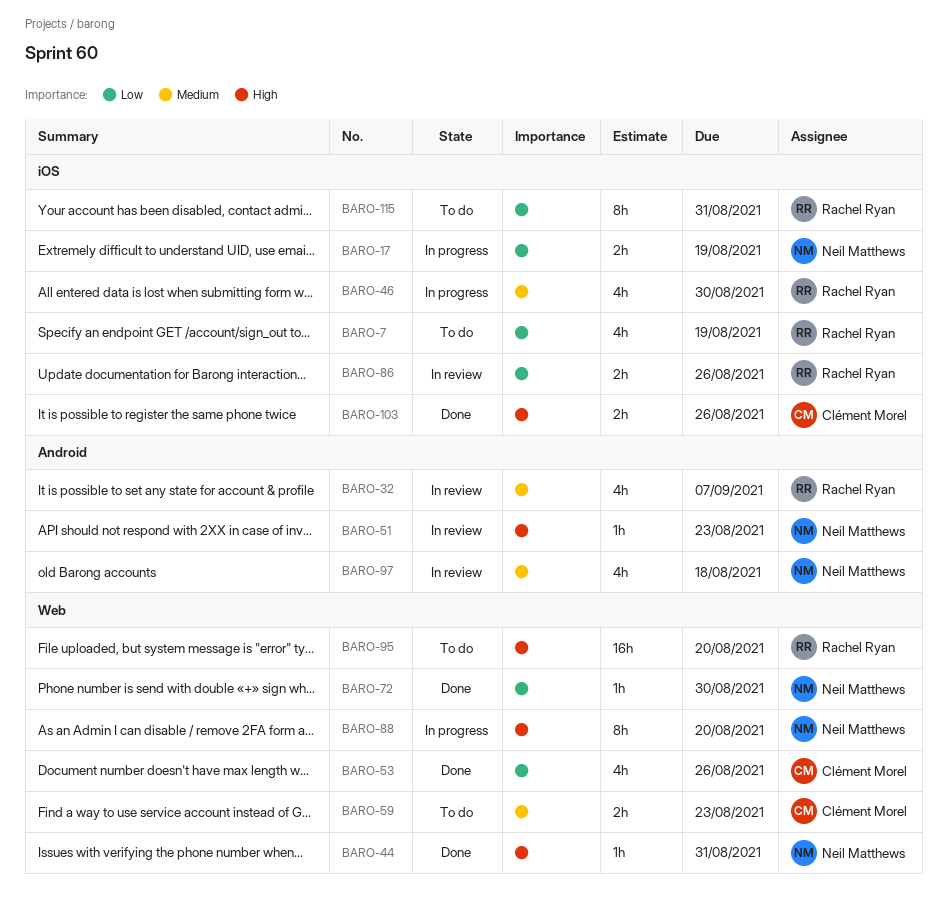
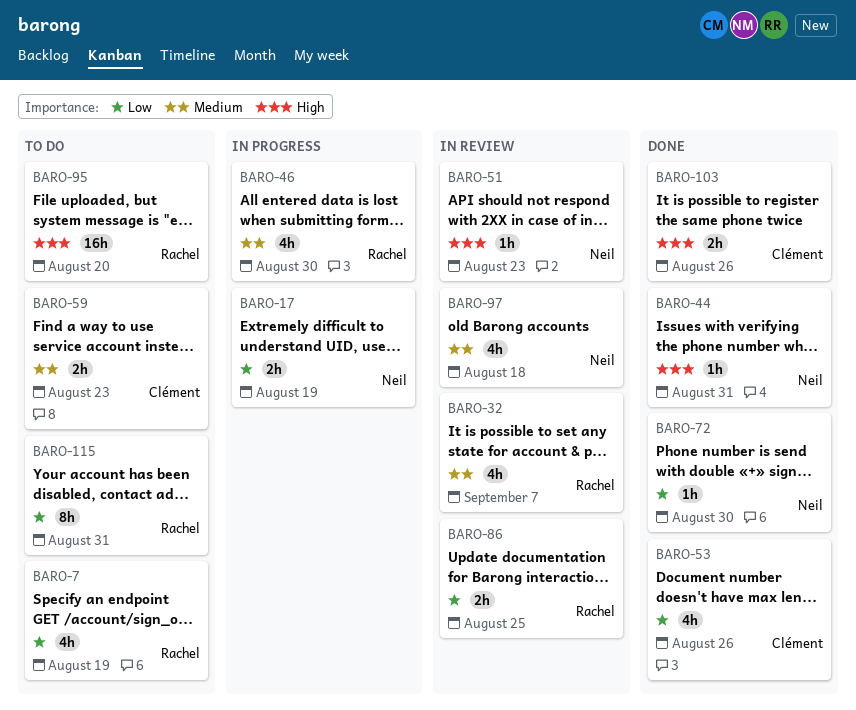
BARO-86, due: Aug 26 -> Aug 25
BARO-88: present -> none

